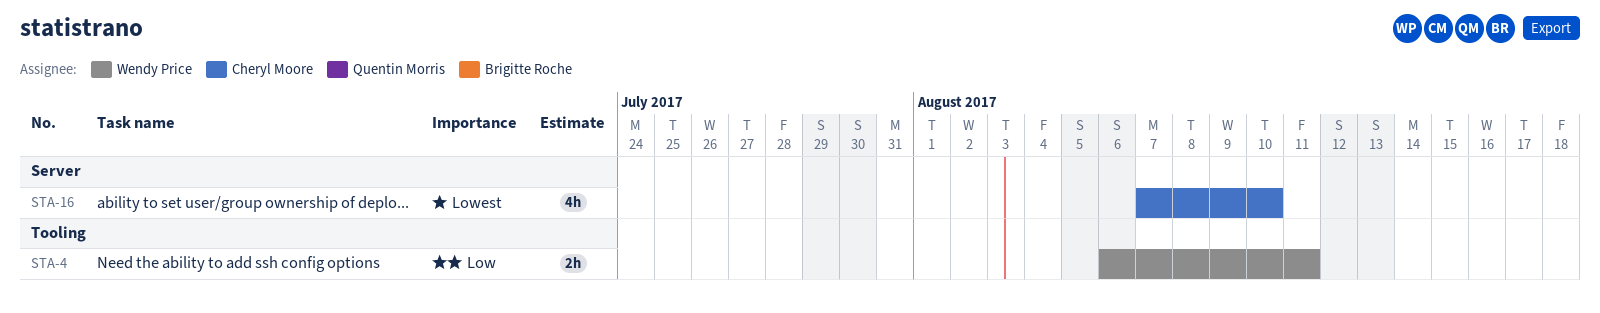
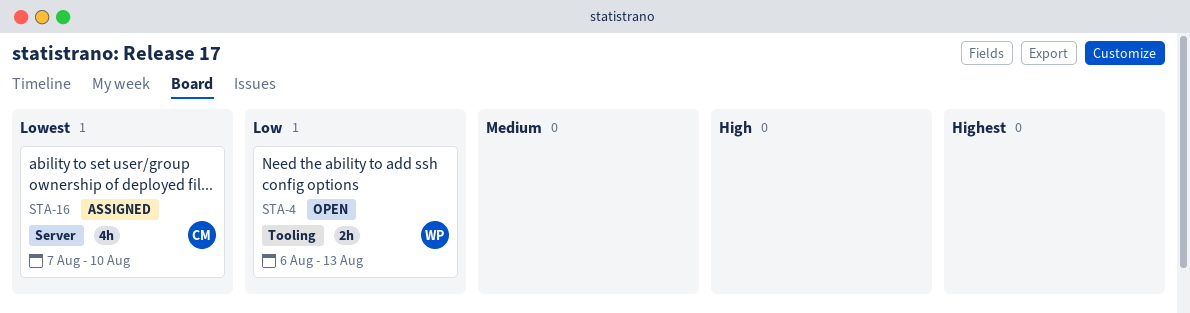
STA-4, due: Aug 11 -> Aug 13

